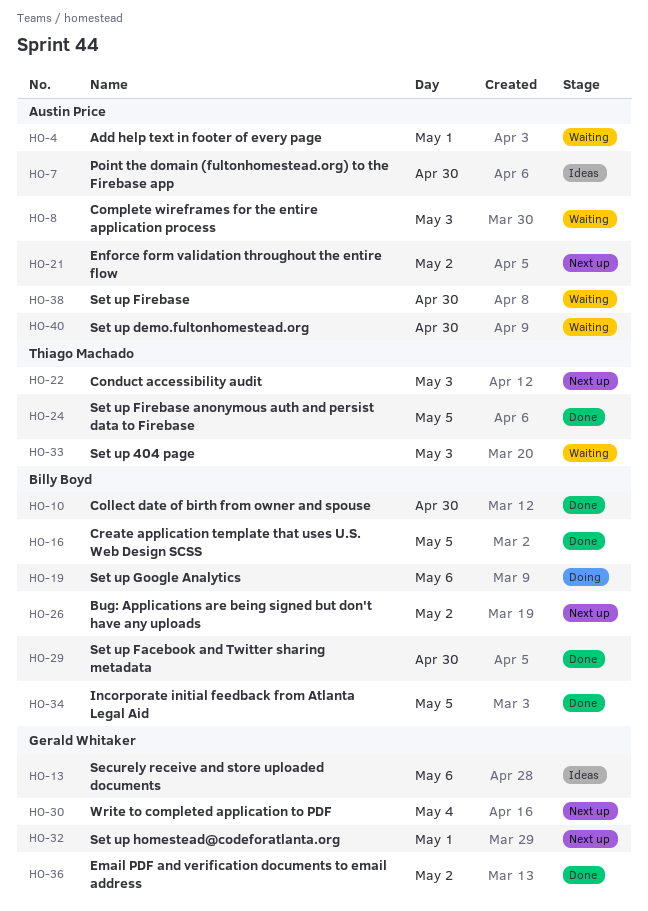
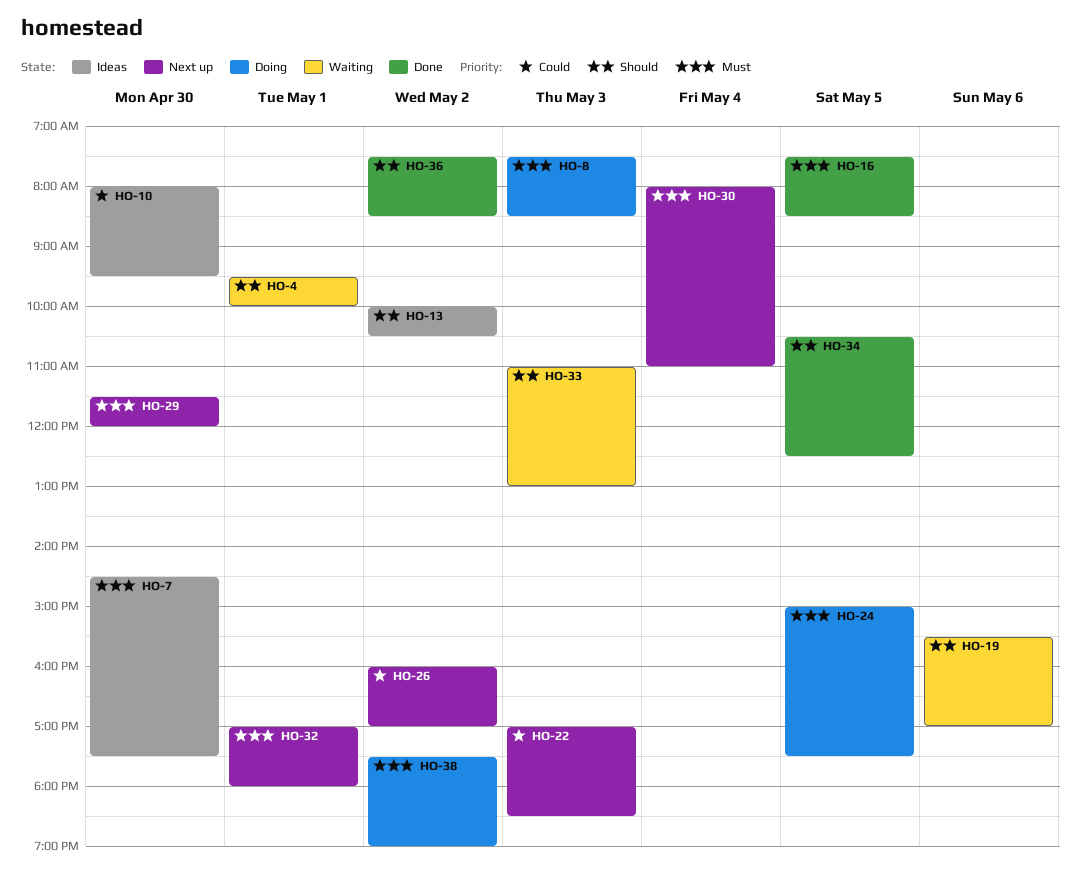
HO-8, status: Waiting -> Doing
HO-10, status: Done -> Ideas
HO-13, day: May 6 -> May 2
HO-19, status: Doing -> Waiting
HO-21: present -> none
HO-24, status: Done -> Doing
HO-29, status: Done -> Next up
HO-38, status: Waiting -> Doing
HO-38, day: Apr 30 -> May 2
HO-40: present -> none

